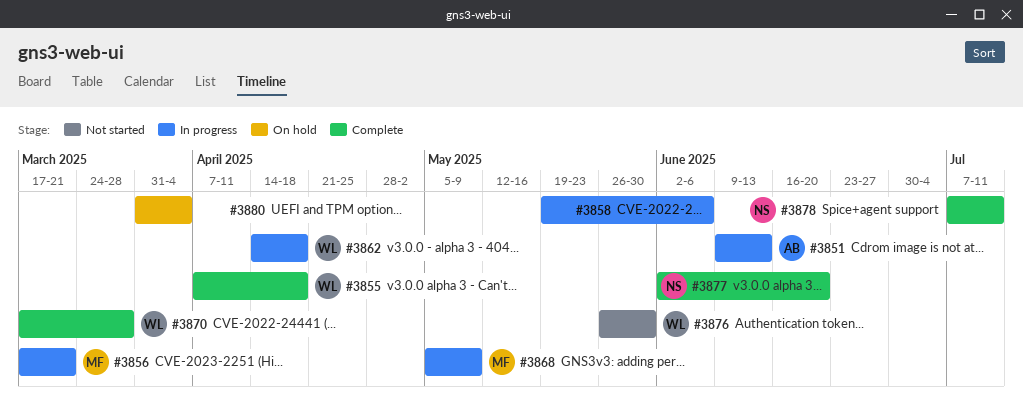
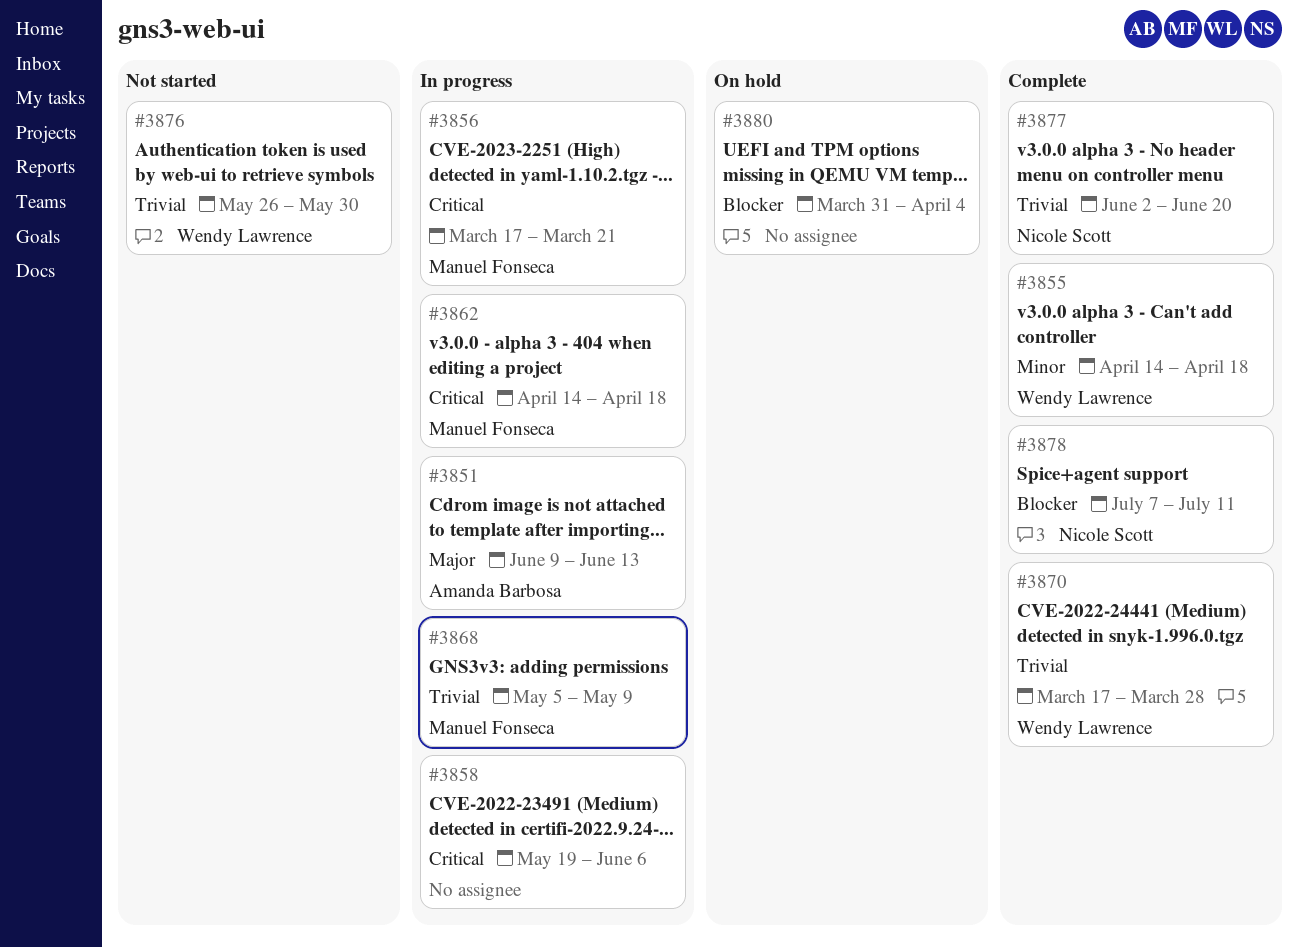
#3855, start: Apr 7 -> Apr 14
#3862, owner: Wendy Lawrence -> Manuel Fonseca

